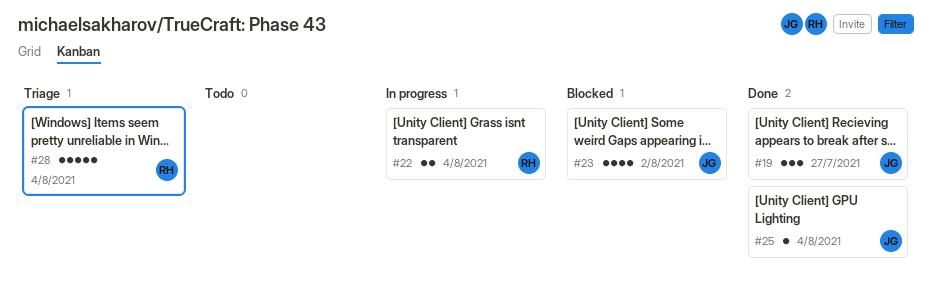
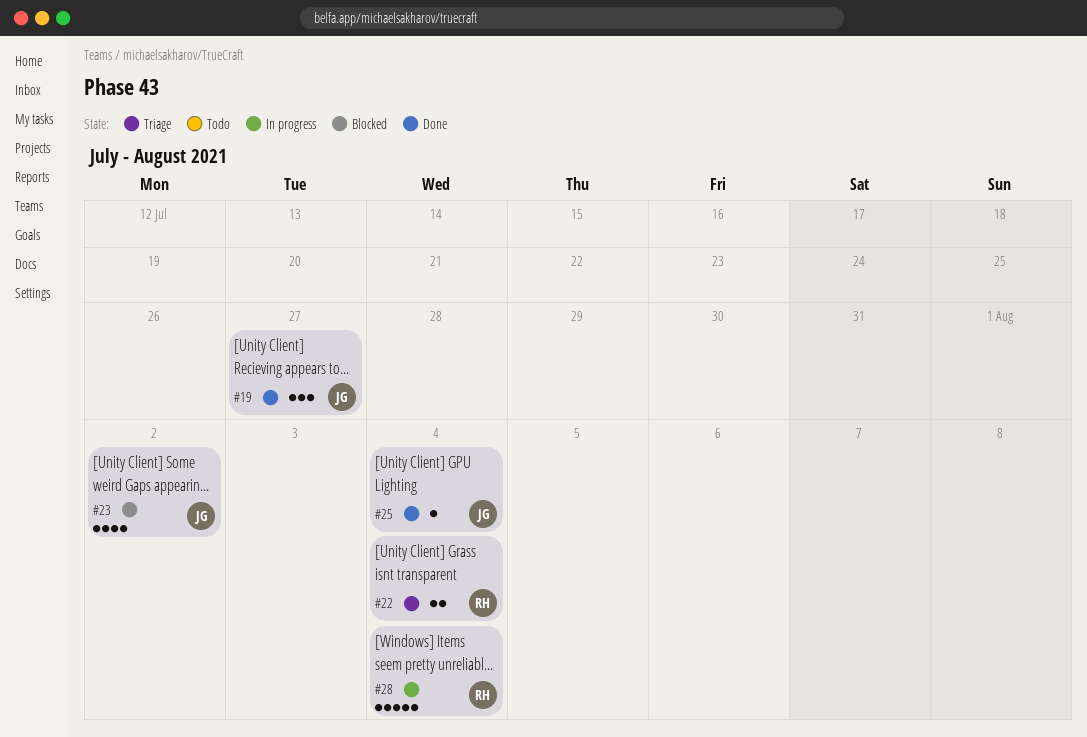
#22, status: In progress -> Triage
#28, status: Triage -> In progress

